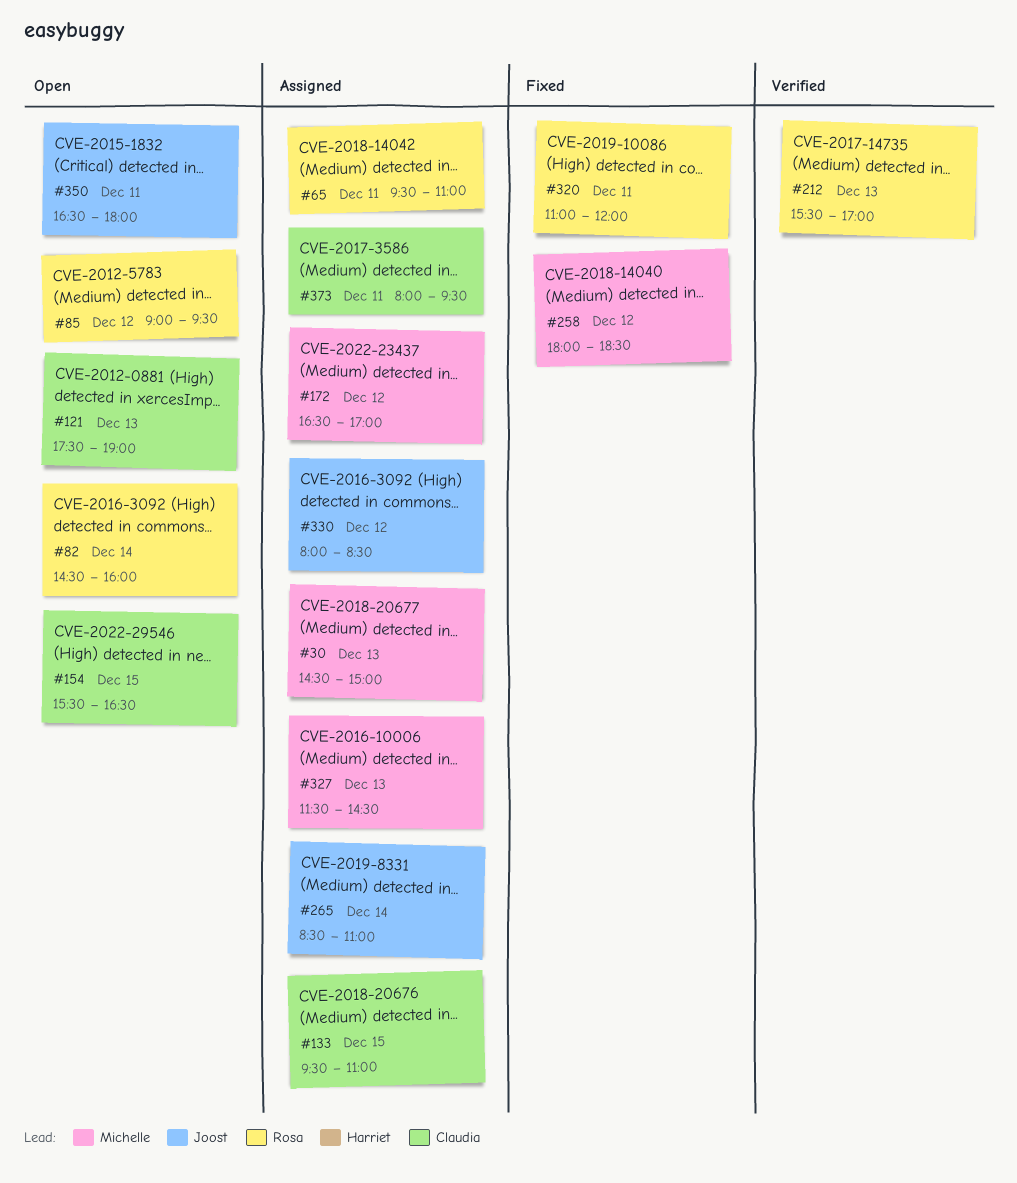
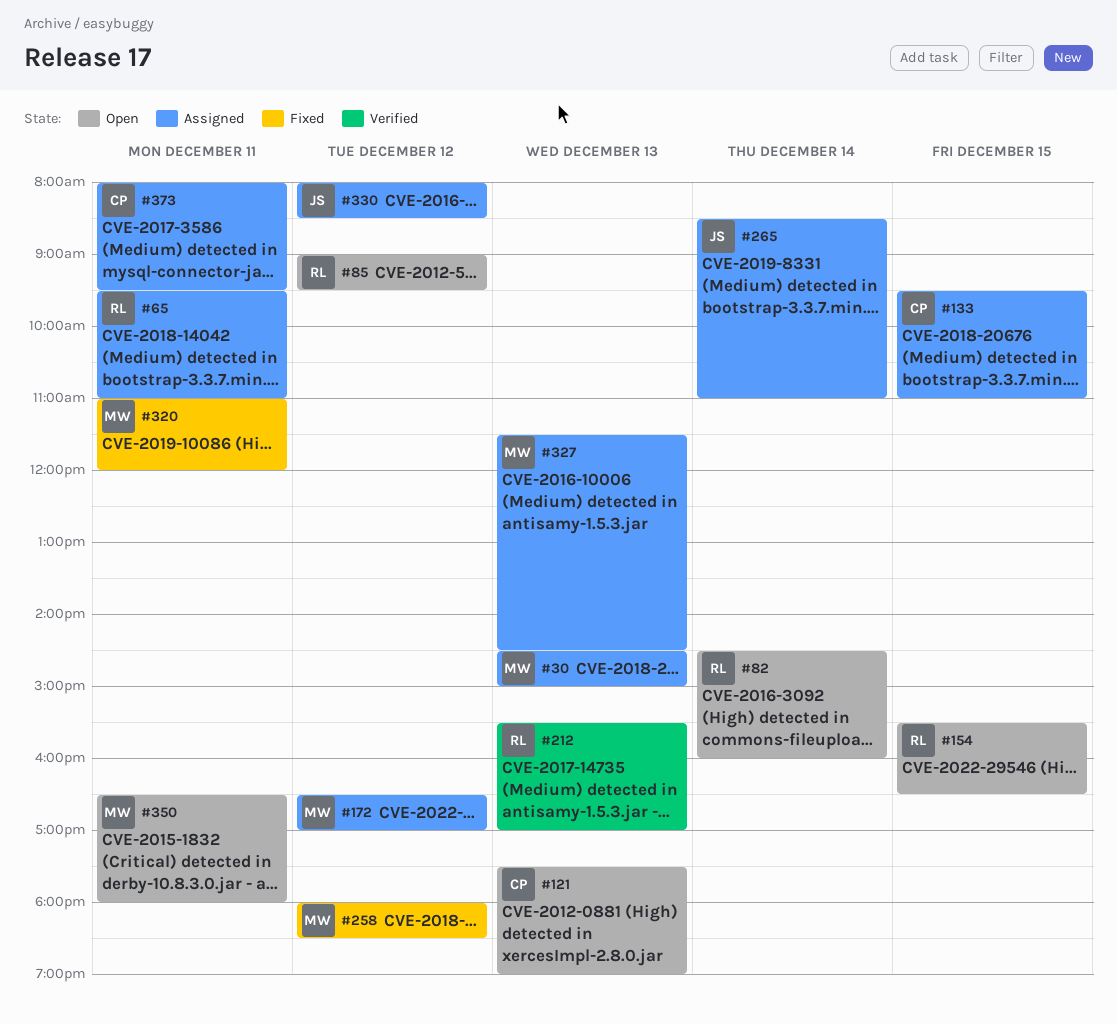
#154, owner: Claudia -> Rosa
#320, owner: Rosa -> Michelle
#350, owner: Joost -> Michelle

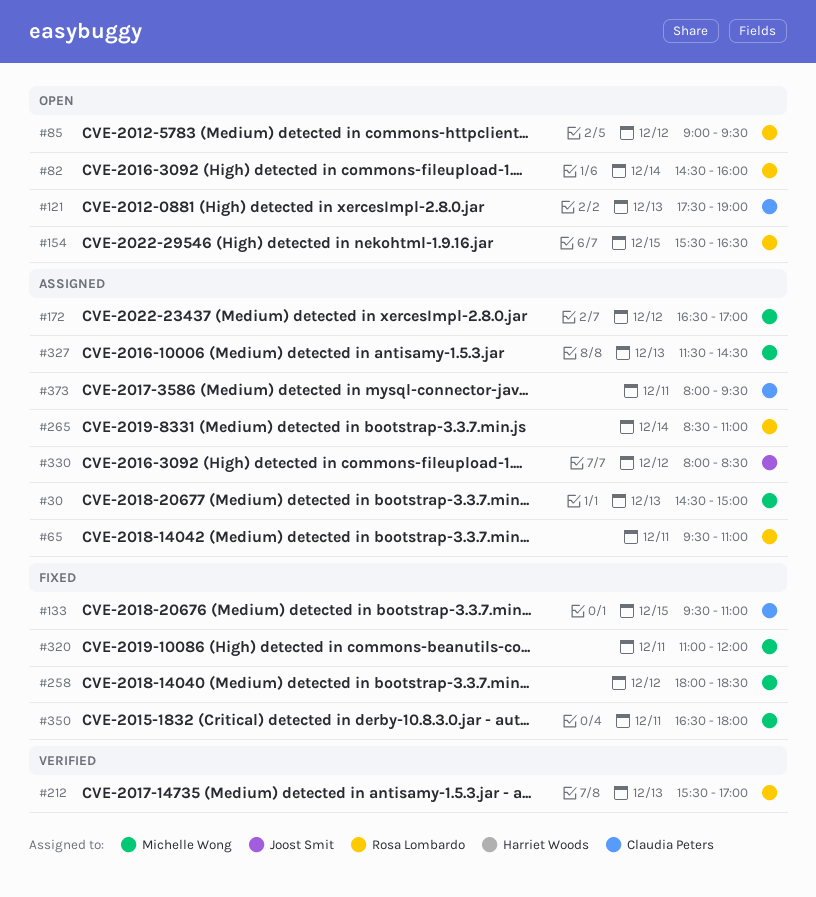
#133, status: Assigned -> Fixed
#265, owner: Joost Smit -> Rosa Lombardo
#350, status: Open -> Fixed

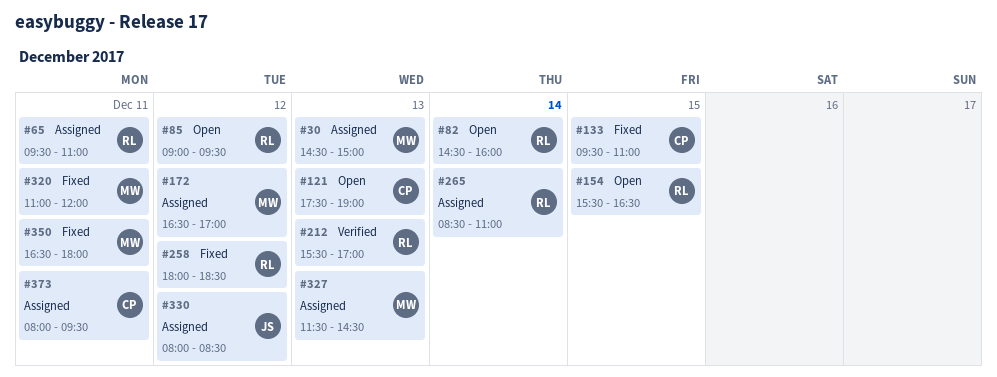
#258, owner: Michelle Wong -> Rosa Lombardo

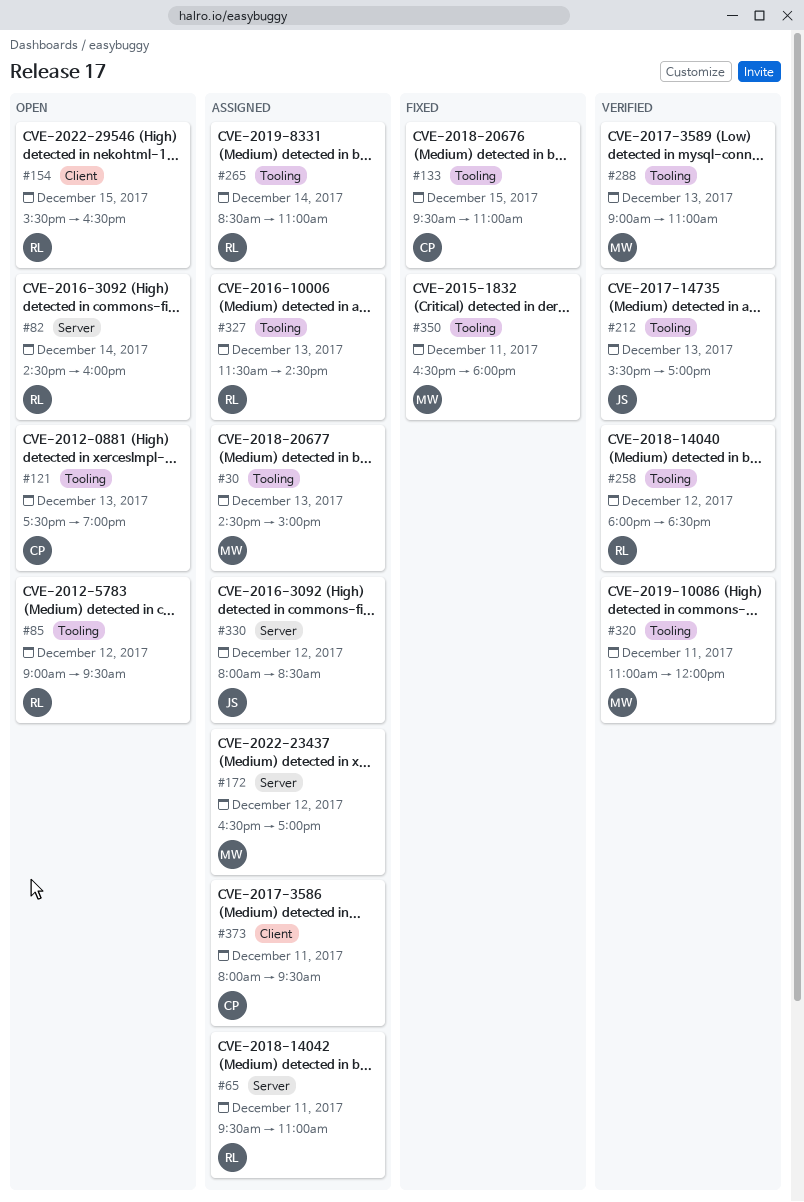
#212, owner: RL -> JS
#258, status: Fixed -> Verified
#288: none -> present
#320, status: Fixed -> Verified
#327, owner: MW -> RL

